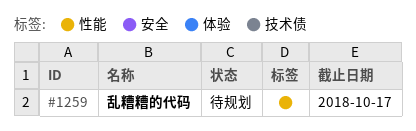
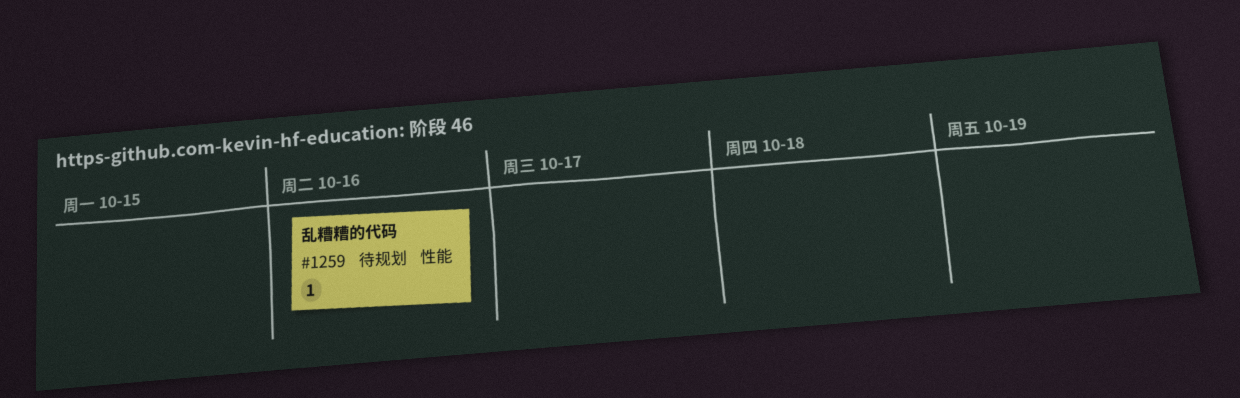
#1259, due: Oct 17 -> Oct 16

